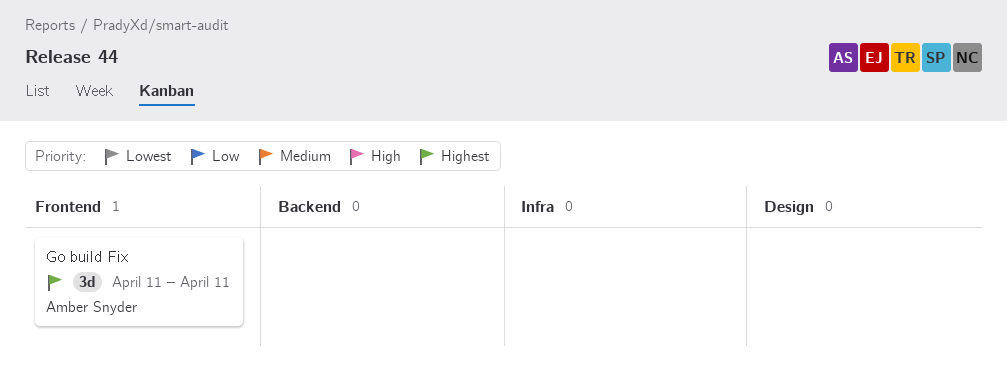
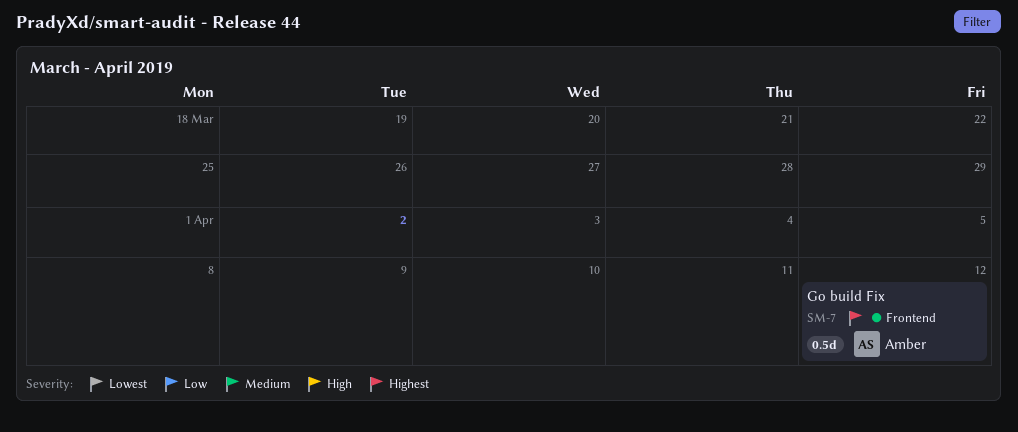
Go build Fix, estimate: 3d -> 0.5d
Go build Fix, due: Apr 11 -> Apr 12

